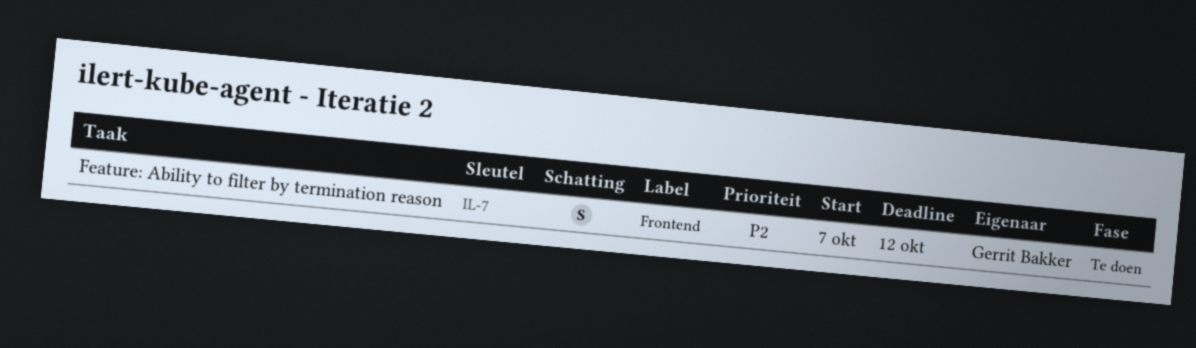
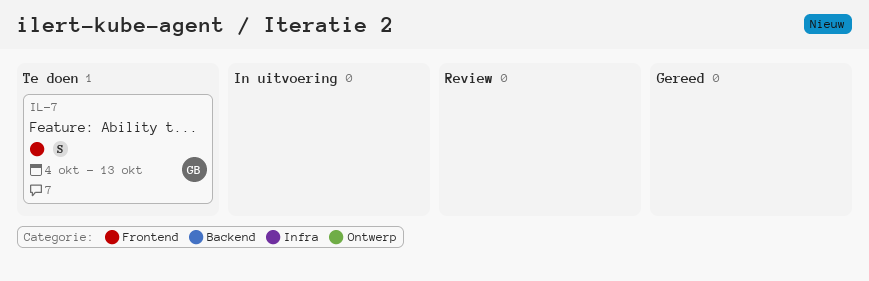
IL-7, start: Oct 7 -> Oct 4
IL-7, due: Oct 12 -> Oct 13

